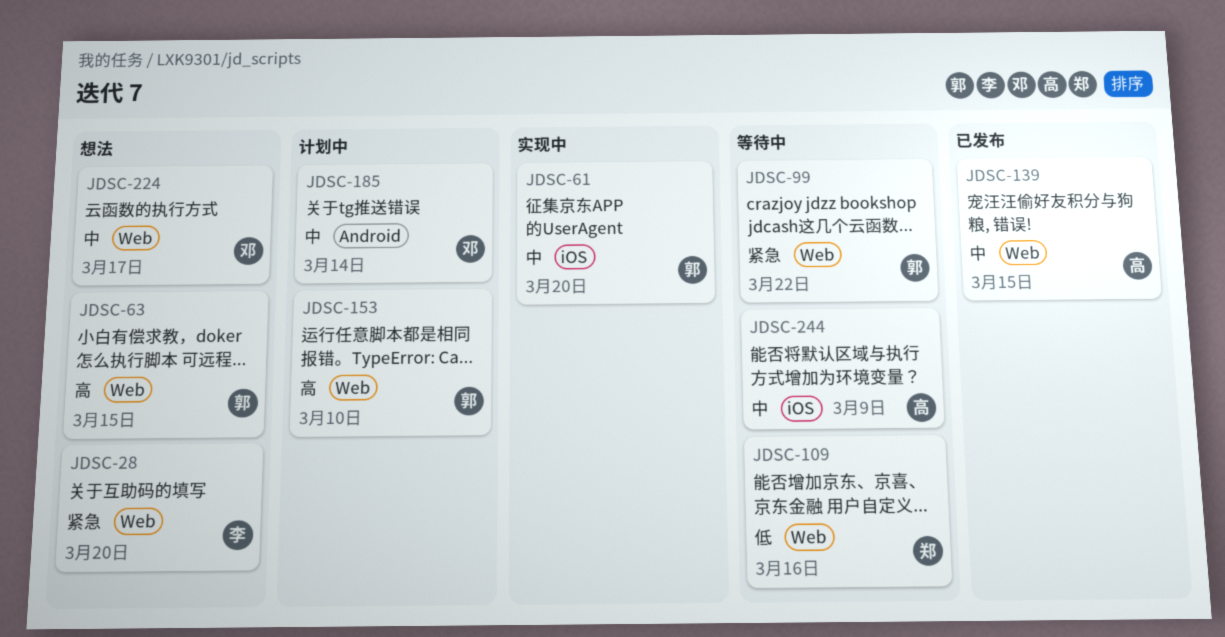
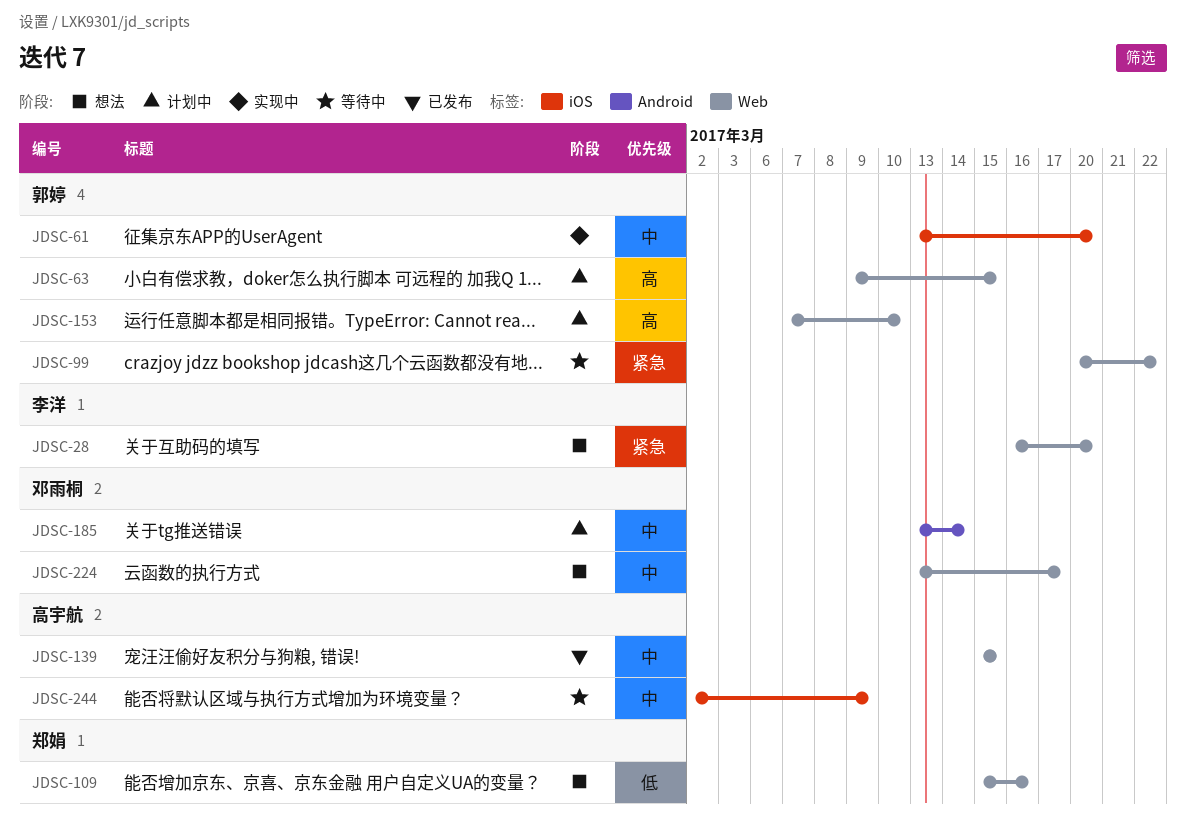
JDSC-63, status: 想法 -> 计划中
JDSC-109, status: 等待中 -> 想法

